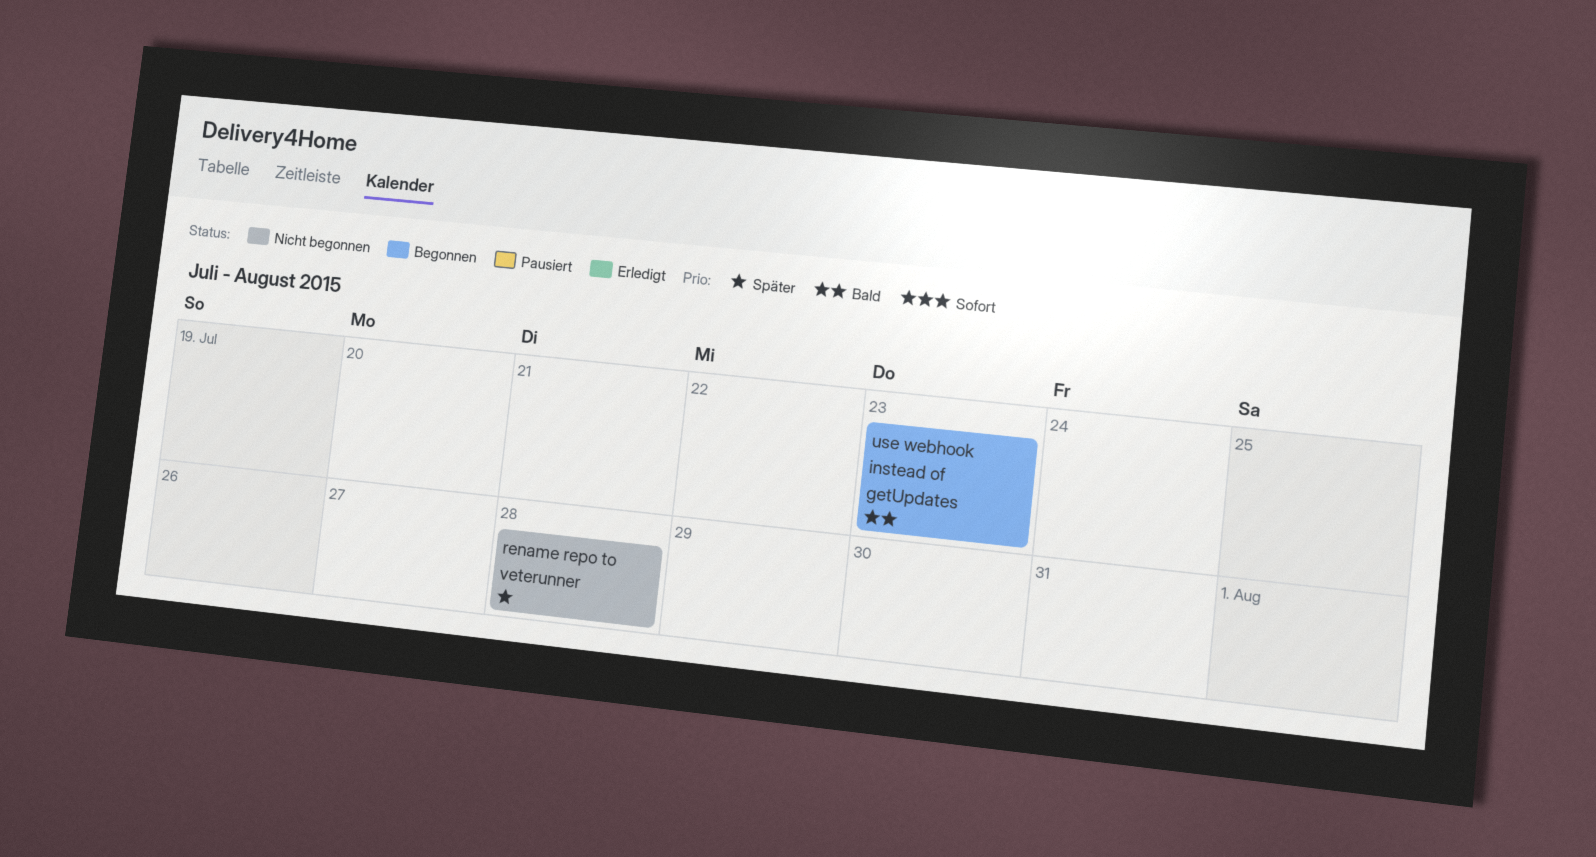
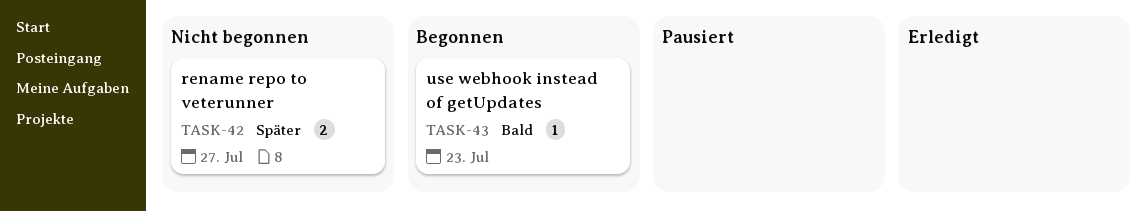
rename repo to veterunner, due: Jul 28 -> Jul 27

